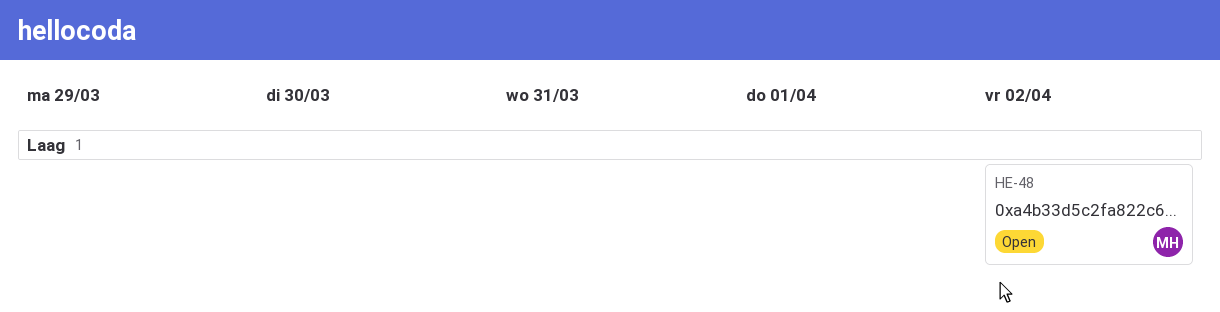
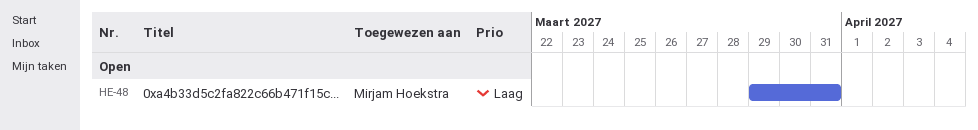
HE-48, due: Apr 2 -> Mar 31

